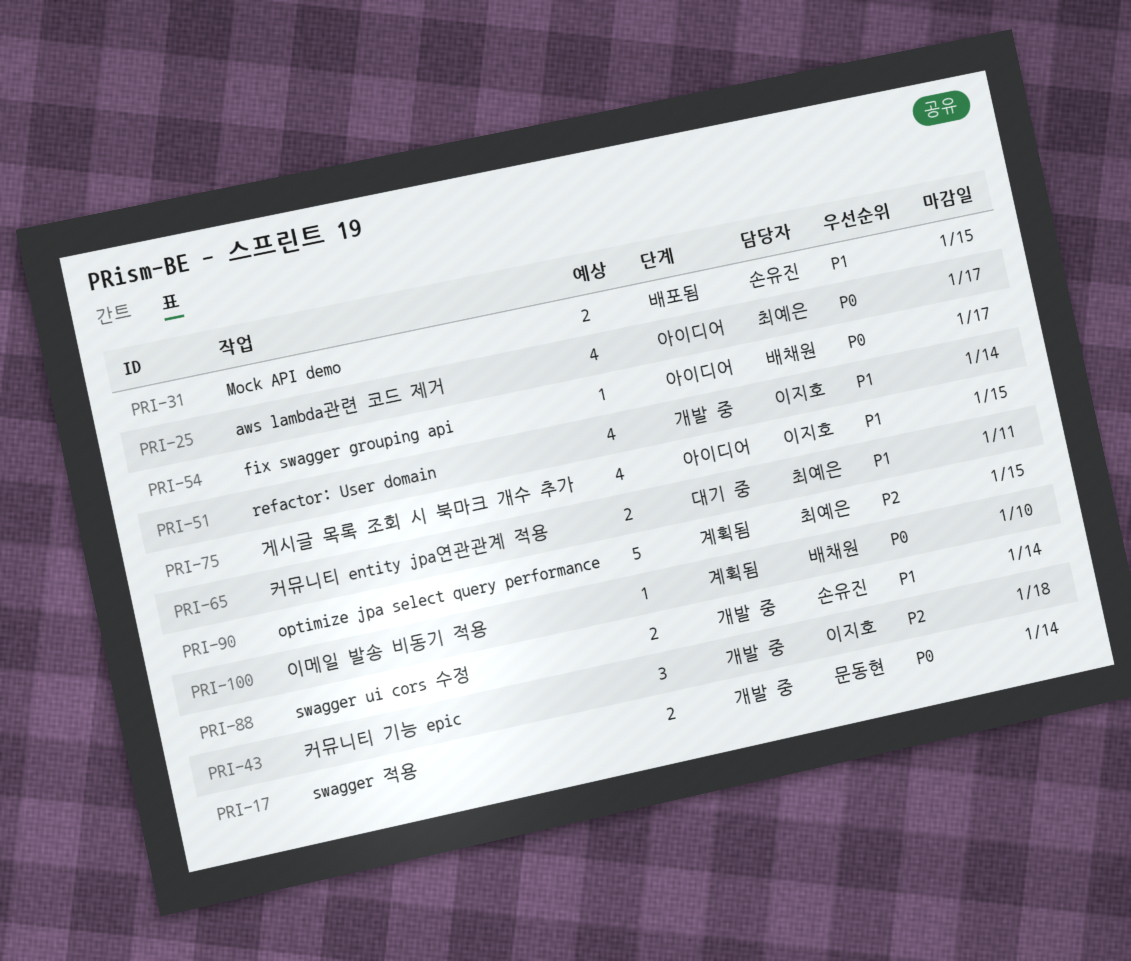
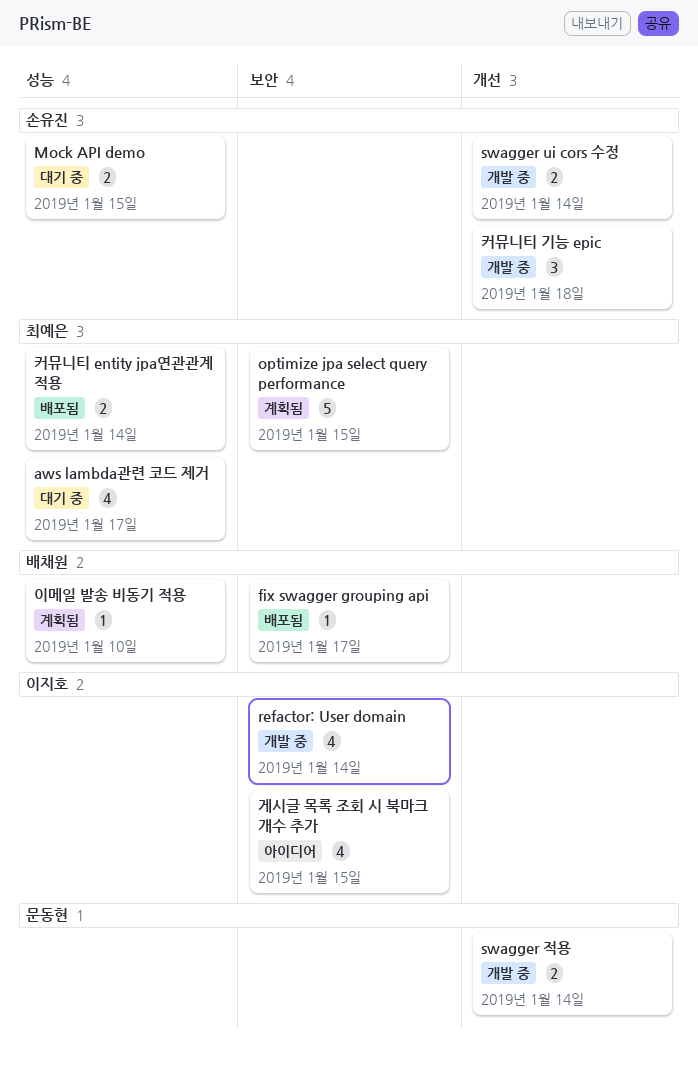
aws lambda관련 코드 제거, status: 아이디어 -> 대기 중
fix swagger grouping api, status: 아이디어 -> 배포됨
Mock API demo, status: 배포됨 -> 대기 중
커뮤니티 entity jpa연관관계 적용, status: 대기 중 -> 배포됨
커뮤니티 entity jpa연관관계 적용, due: Jan 11 -> Jan 14
커뮤니티 기능 epic, owner: 이지호 -> 손유진

